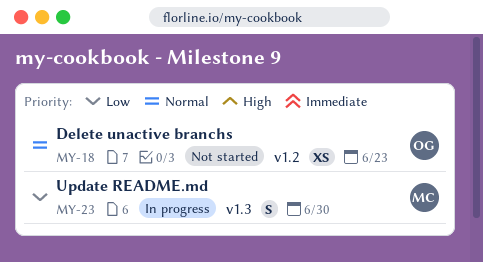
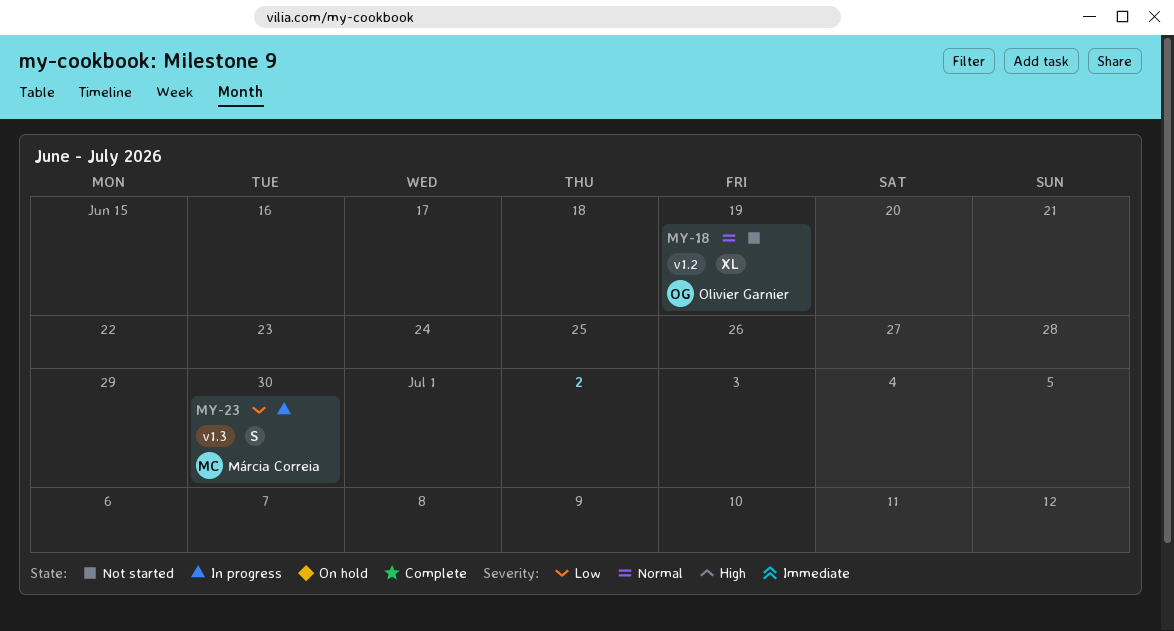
MY-18, estimate: XS -> XL
MY-18, due: Jun 23 -> Jun 19

